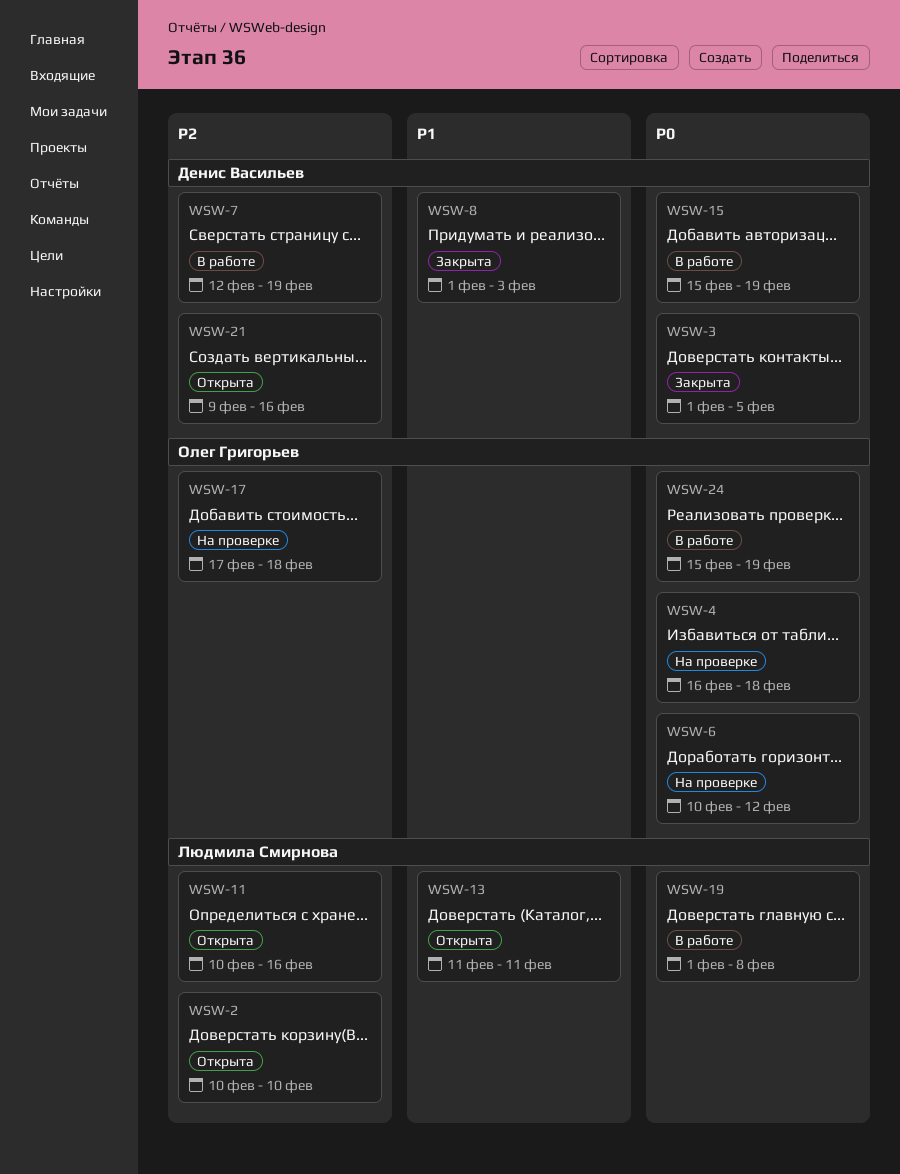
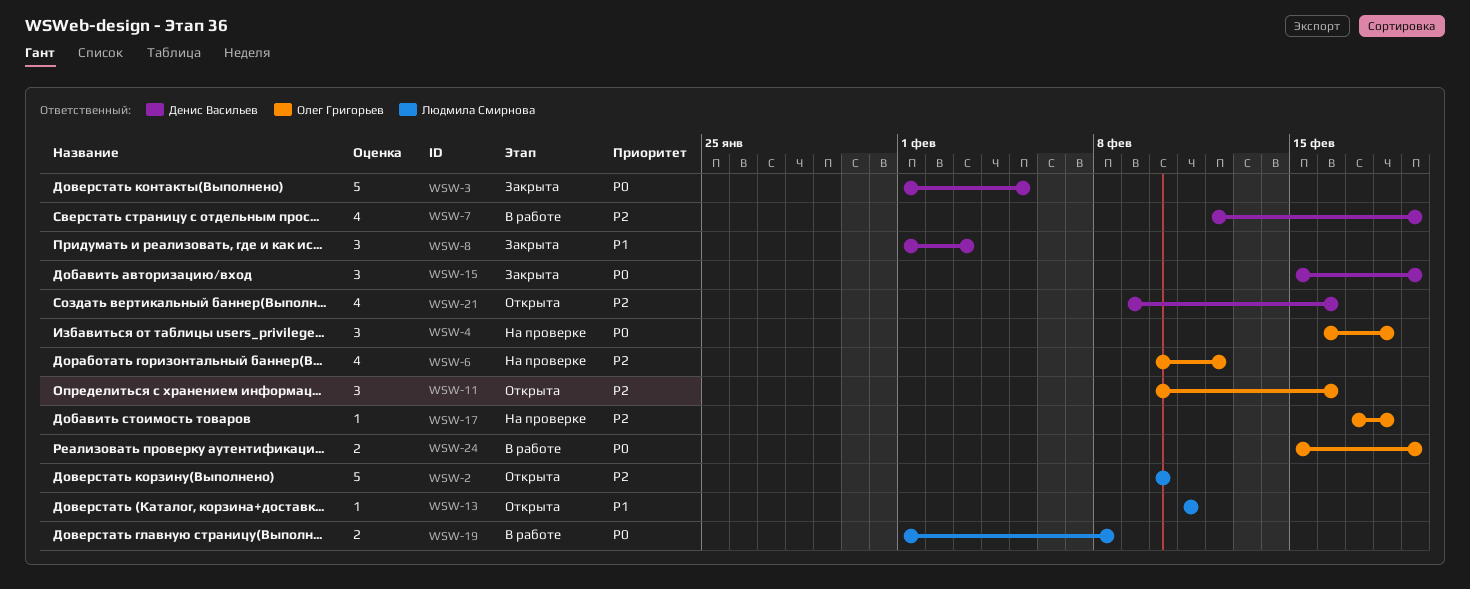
WSW-6, priority: P0 -> P2
WSW-11, owner: Людмила Смирнова -> Олег Григорьев
WSW-15, status: В работе -> Закрыта

